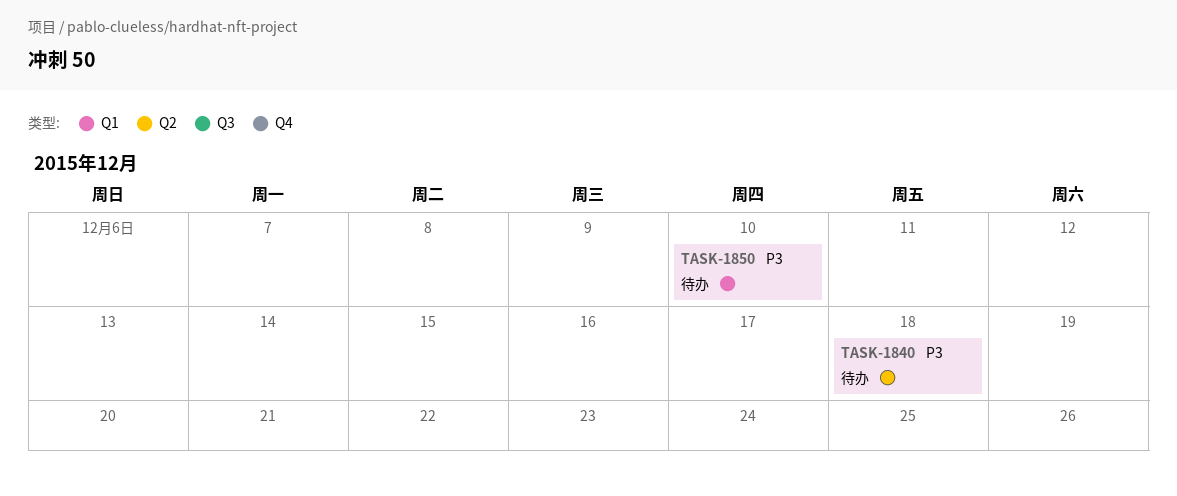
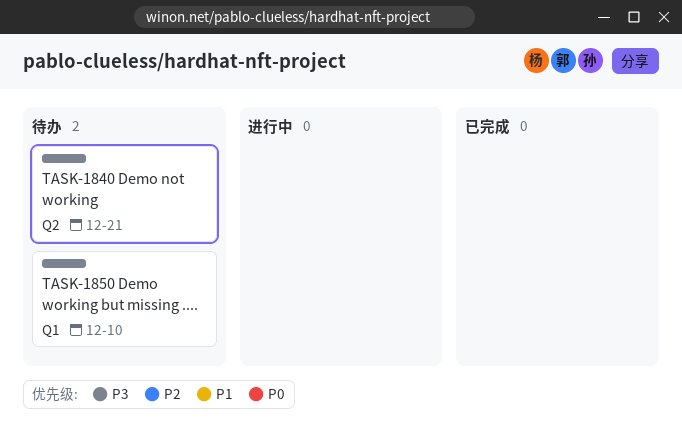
TASK-1840, due: Dec 18 -> Dec 21

